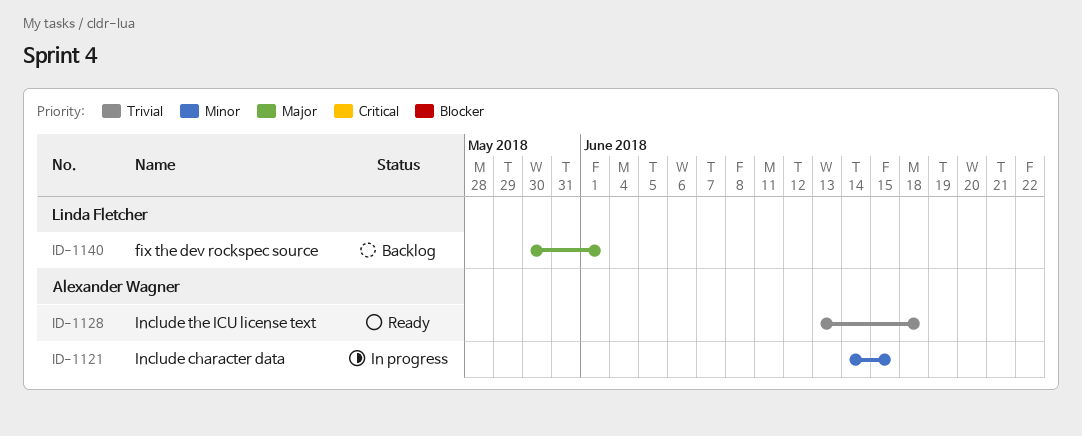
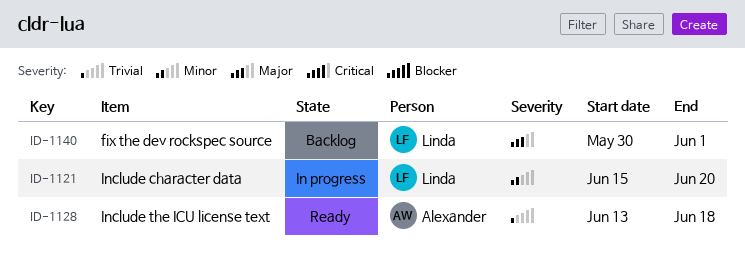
ID-1121, owner: Alexander Wagner -> Linda Fletcher
ID-1121, start: Jun 14 -> Jun 15
ID-1121, due: Jun 15 -> Jun 20

